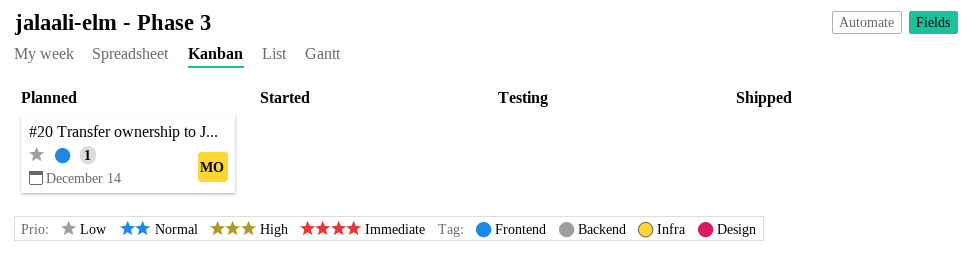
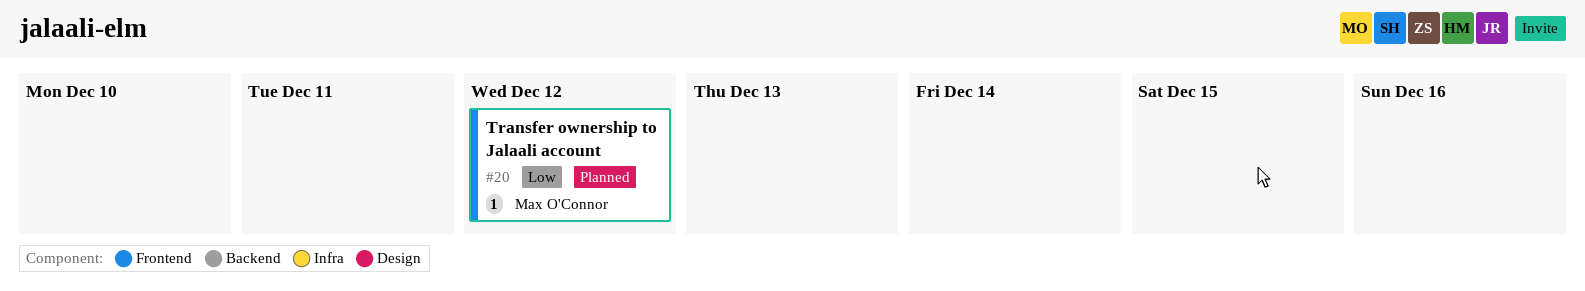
#20, due: Dec 14 -> Dec 12

